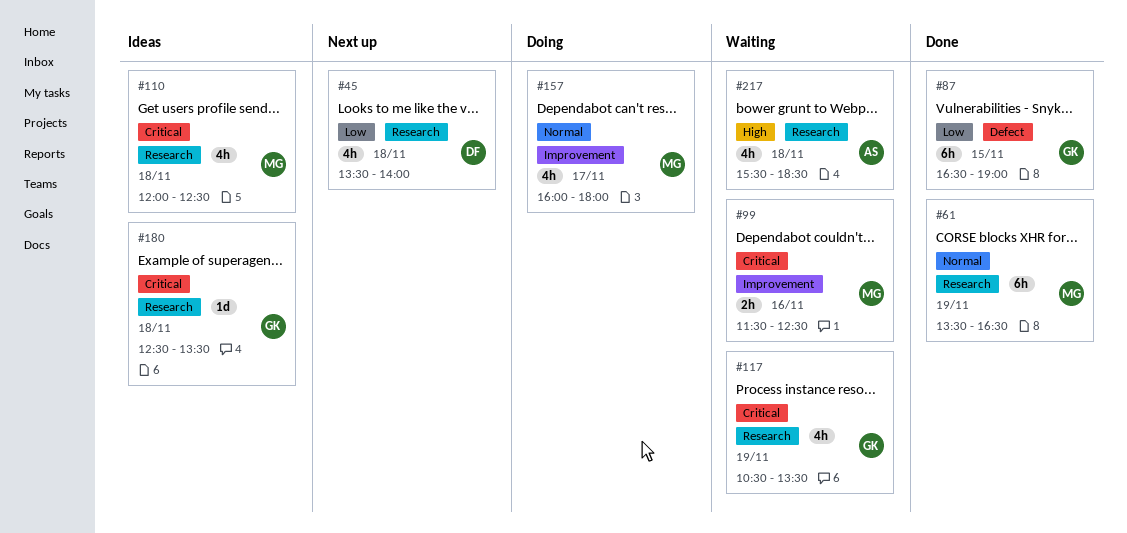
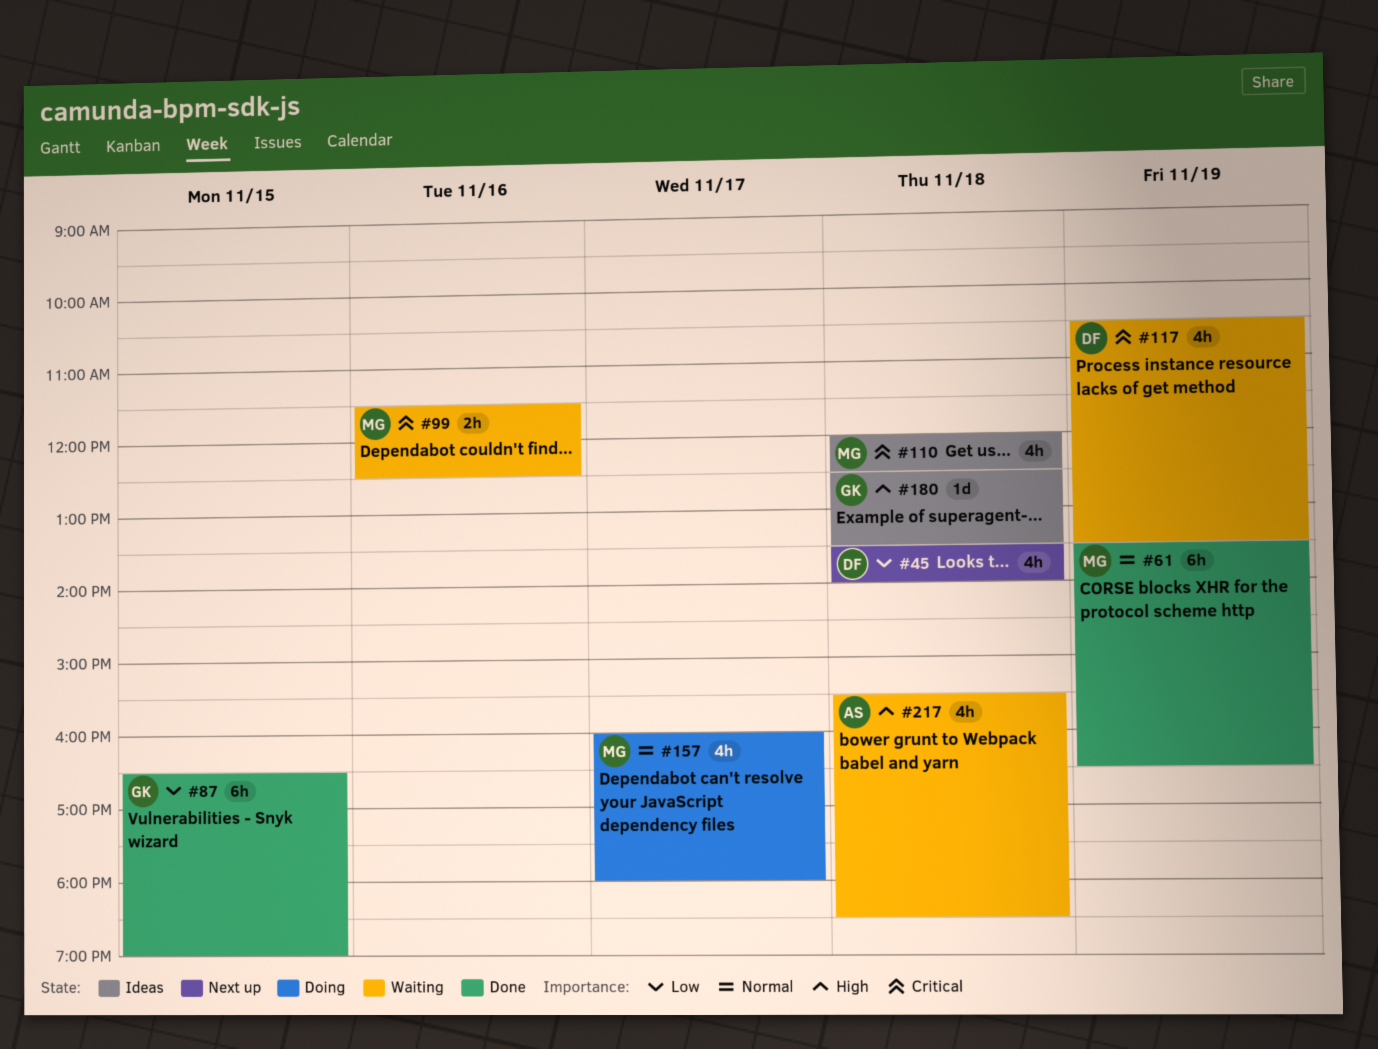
#117, owner: GK -> DF
#180, priority: Critical -> High

